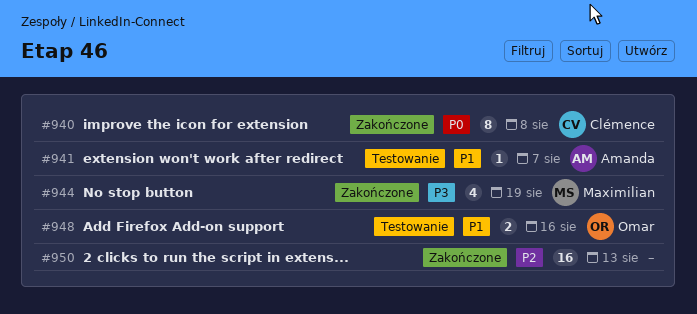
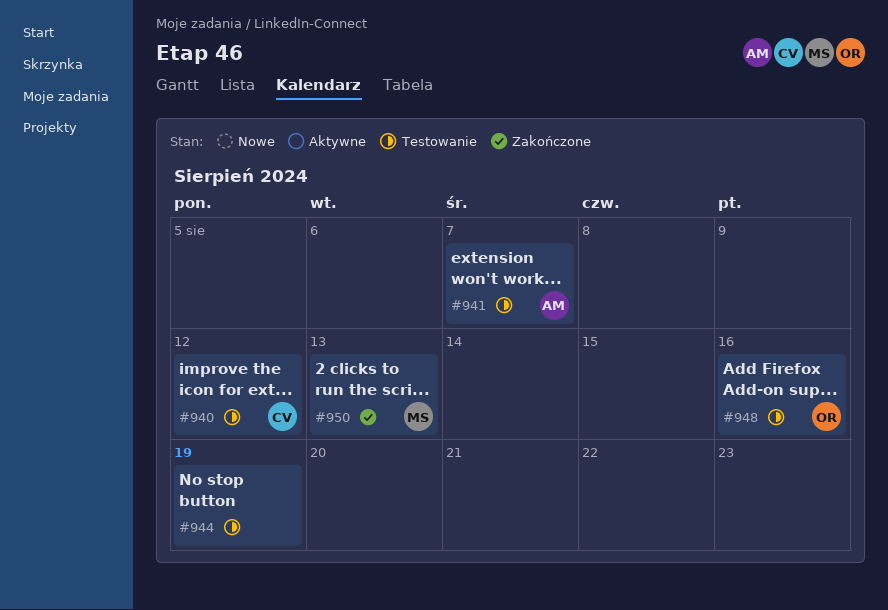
#940, status: Zakończone -> Testowanie
#940, due: Aug 8 -> Aug 12
#944, status: Zakończone -> Testowanie
#944, owner: Maximilian -> none
#950, owner: none -> Maximilian

